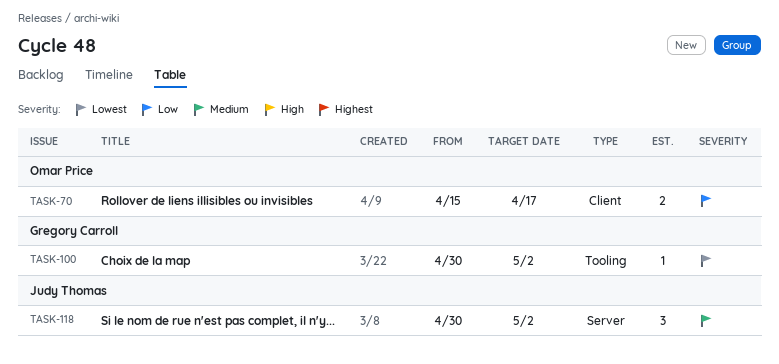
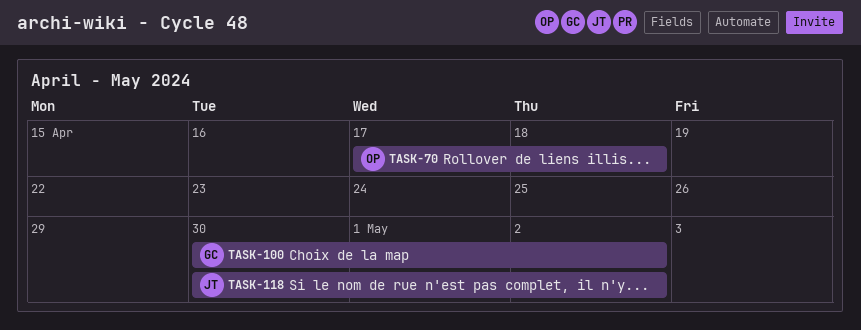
TASK-70, start: Apr 15 -> Apr 17
TASK-70, due: Apr 17 -> Apr 18

